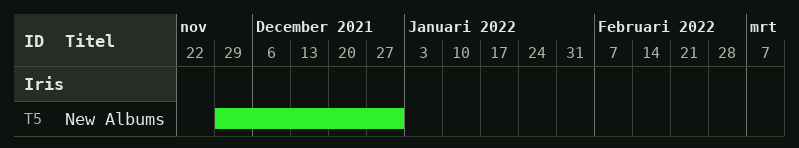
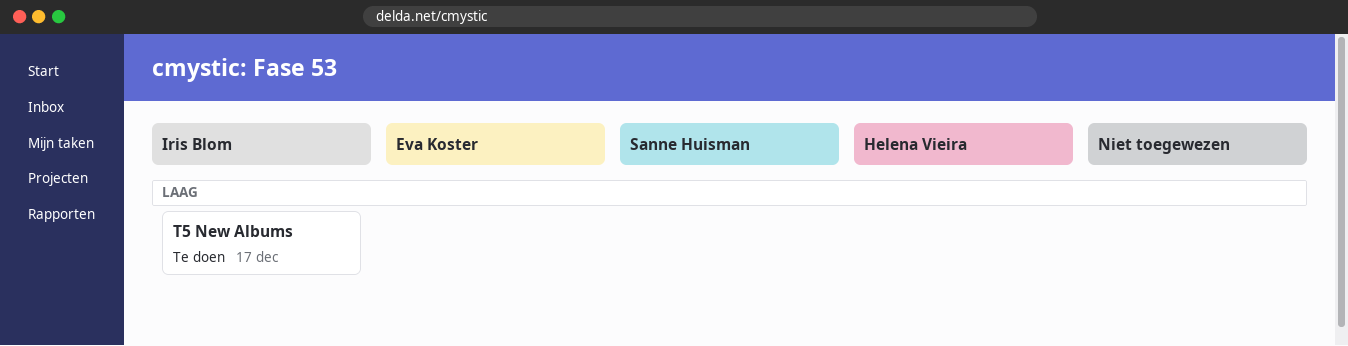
T5, due: Dec 31 -> Dec 17

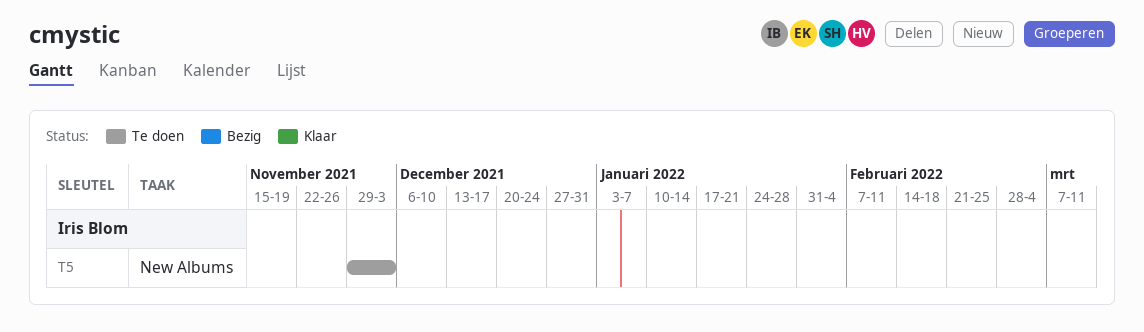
T5, due: Dec 17 -> Dec 3

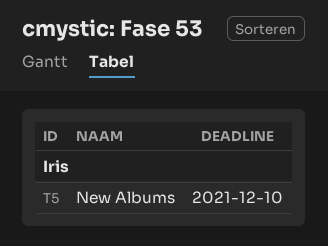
T5, due: Dec 3 -> Dec 10

